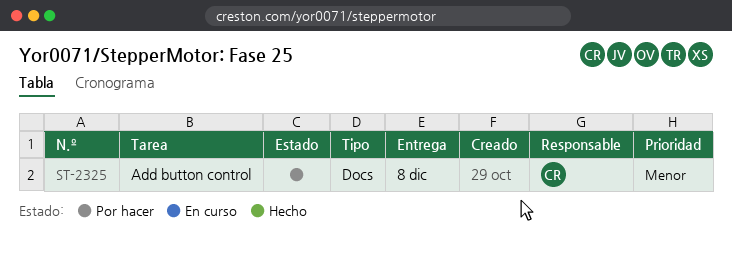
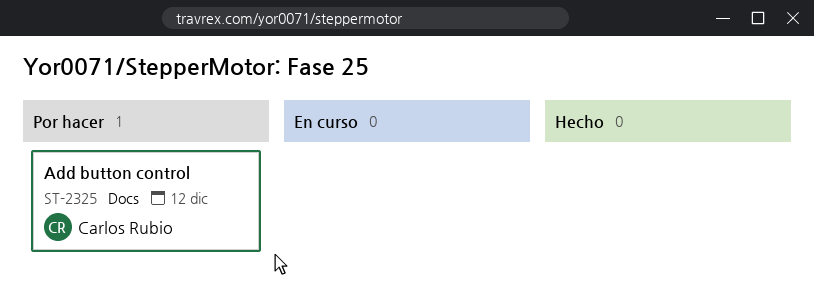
ST-2325, due: Dec 8 -> Dec 12

